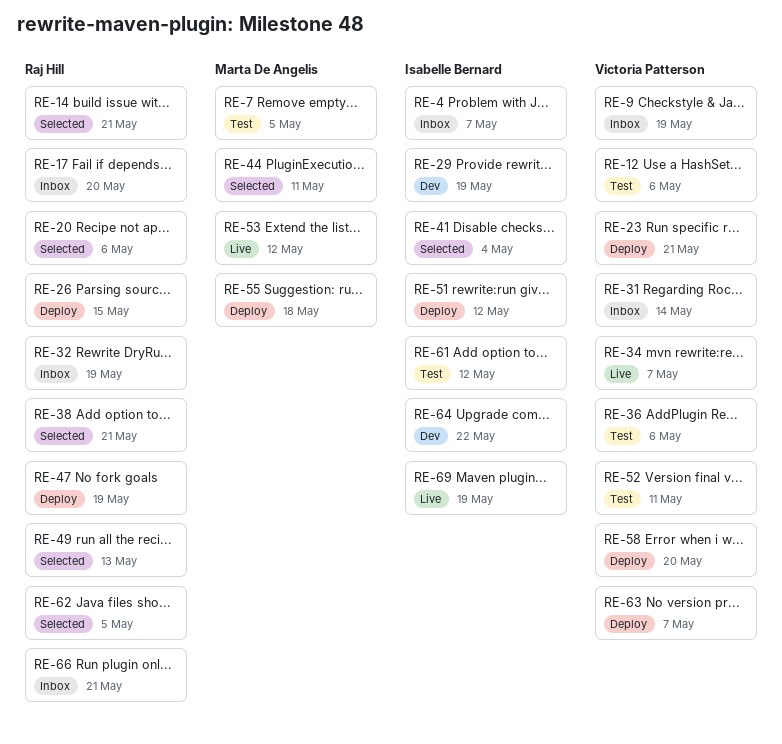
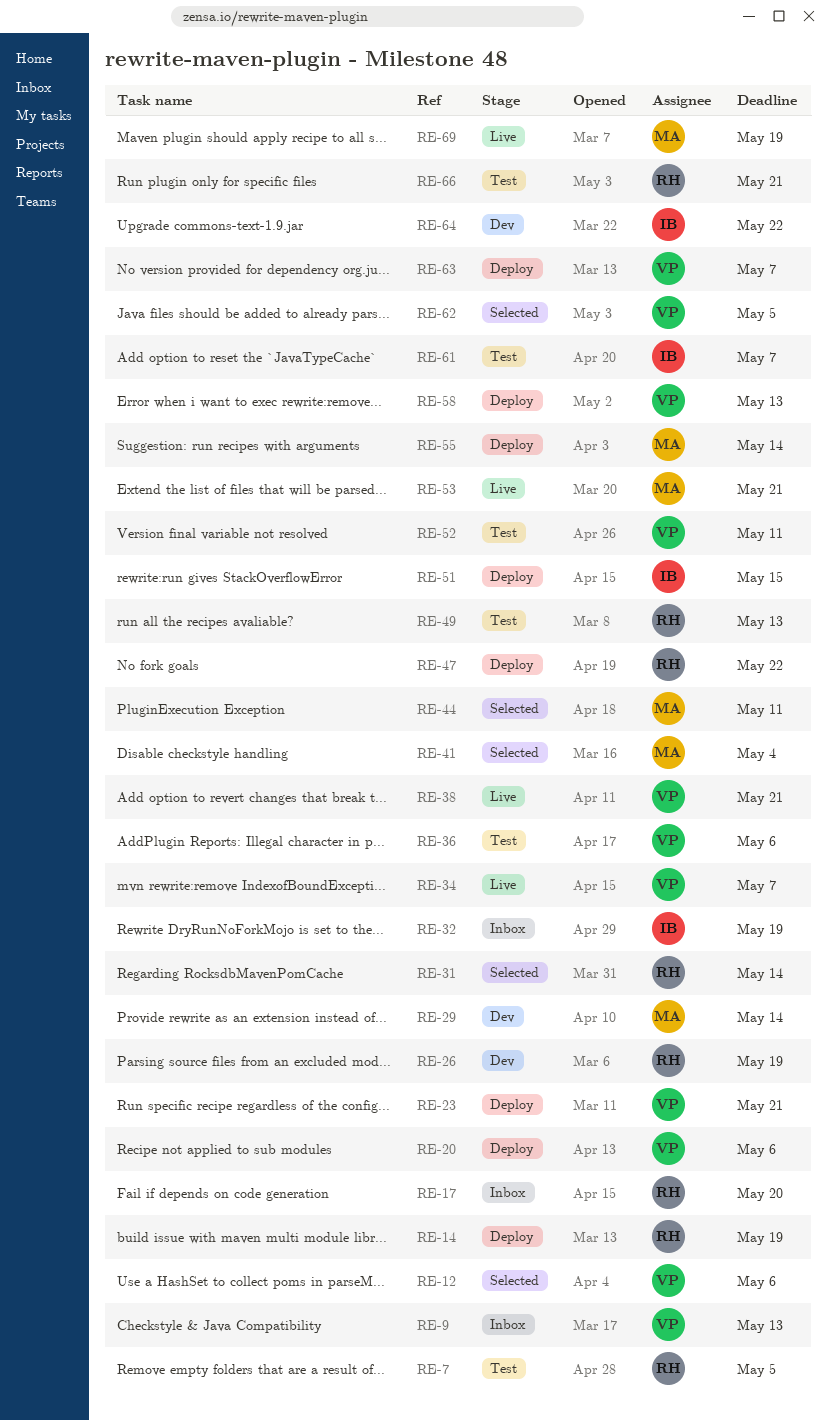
RE-4: present -> none
RE-7, owner: Marta De Angelis -> Raj Hill
RE-9, due: May 19 -> May 13
RE-12, status: Test -> Selected
RE-14, status: Selected -> Deploy
RE-14, due: May 21 -> May 19
RE-20, status: Selected -> Deploy
RE-20, owner: Raj Hill -> Victoria Patterson
RE-26, status: Deploy -> Dev
RE-26, due: May 15 -> May 19
RE-29, owner: Isabelle Bernard -> Marta De Angelis
RE-29, due: May 19 -> May 14
RE-31, status: Inbox -> Selected
RE-31, owner: Victoria Patterson -> Raj Hill
RE-32, owner: Raj Hill -> Isabelle Bernard
RE-38, status: Selected -> Live
RE-38, owner: Raj Hill -> Victoria Patterson
RE-41, owner: Isabelle Bernard -> Marta De Angelis
RE-47, due: May 19 -> May 22
RE-49, status: Selected -> Test
RE-51, due: May 12 -> May 15
RE-53, due: May 12 -> May 21
RE-55, due: May 18 -> May 14
RE-58, due: May 20 -> May 13
RE-61, due: May 12 -> May 7
RE-62, owner: Raj Hill -> Victoria Patterson
RE-66, status: Inbox -> Test
RE-69, owner: Isabelle Bernard -> Marta De Angelis

